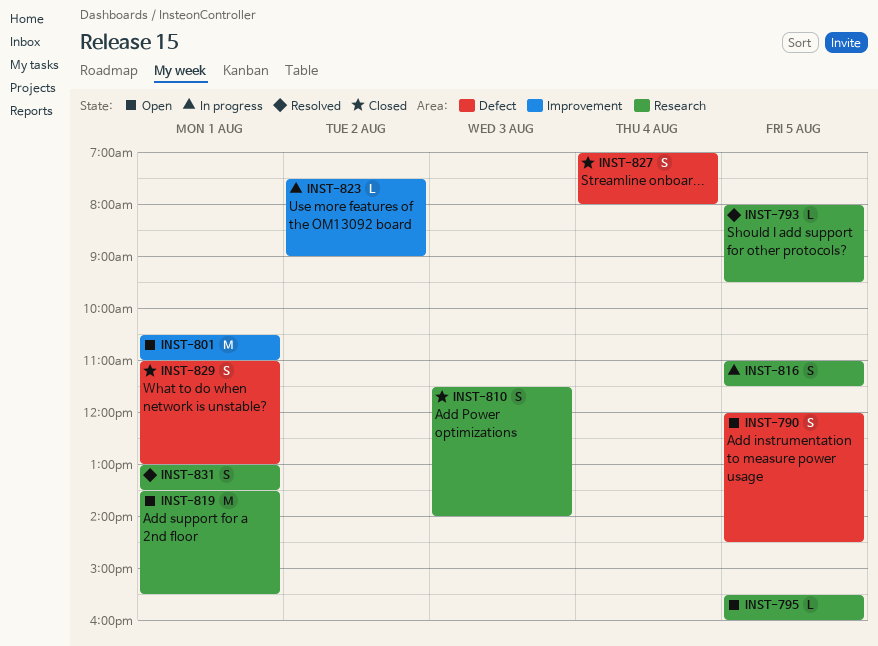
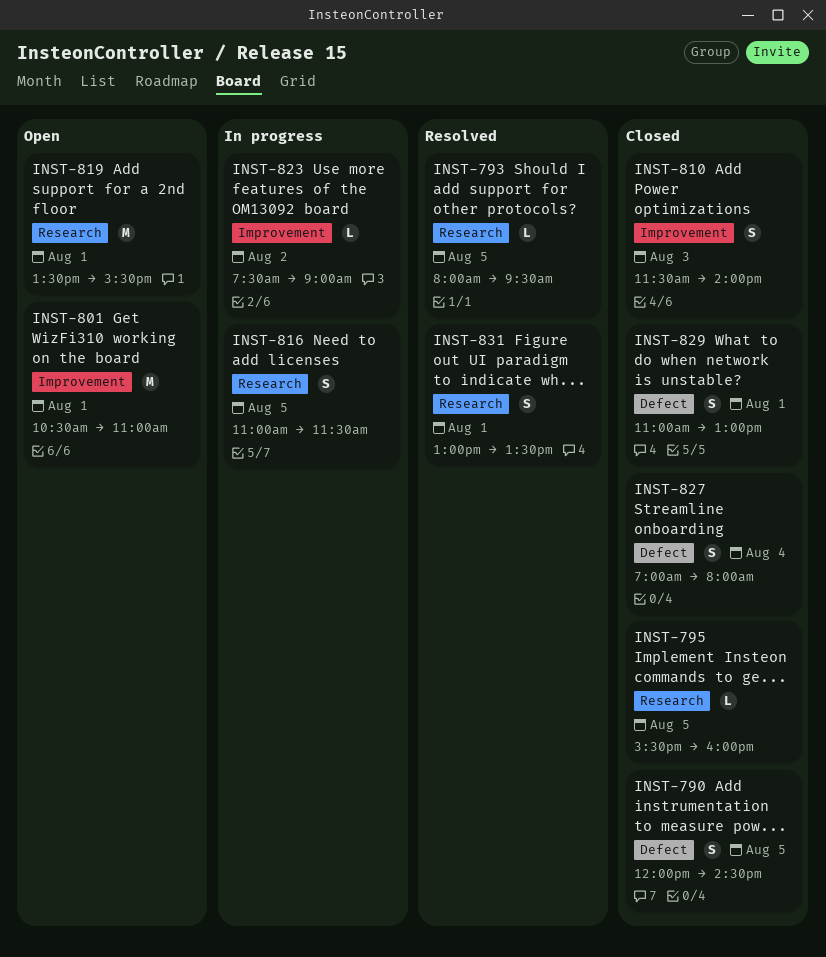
INST-790, status: Open -> Closed
INST-795, status: Open -> Closed
INST-810, label: Research -> Improvement

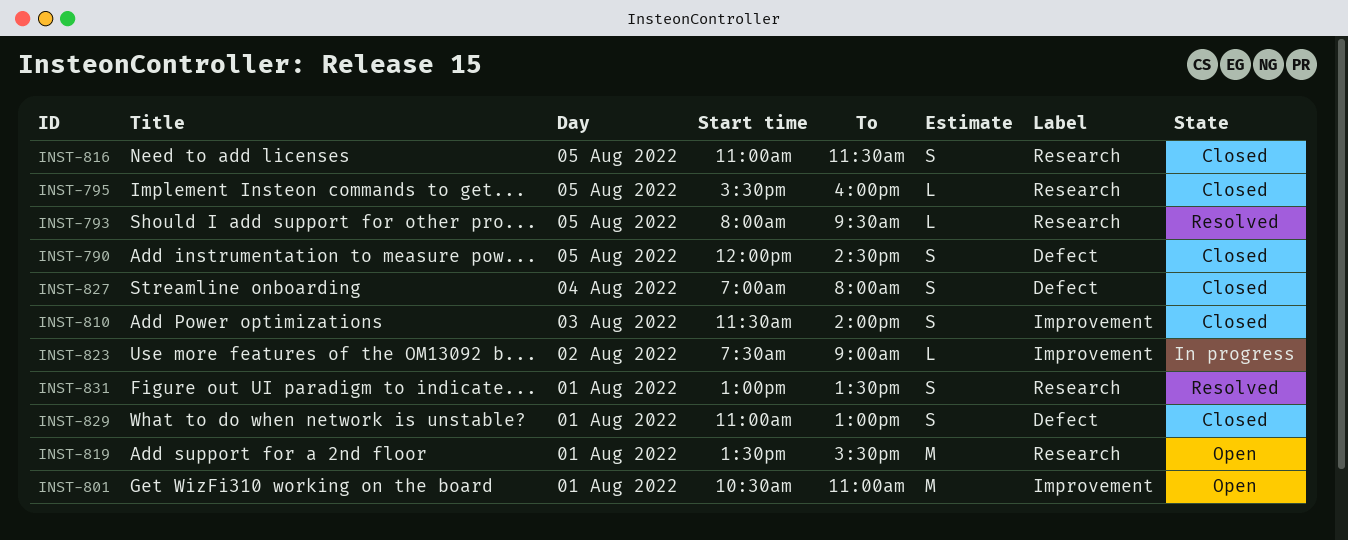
INST-816, status: In progress -> Closed

